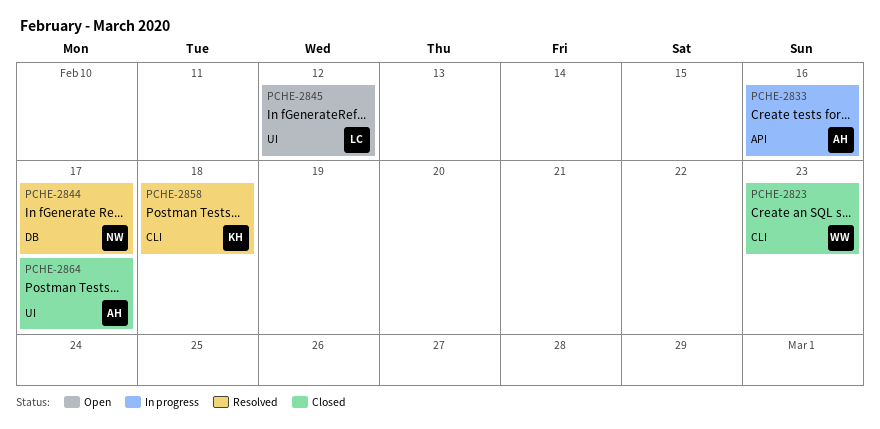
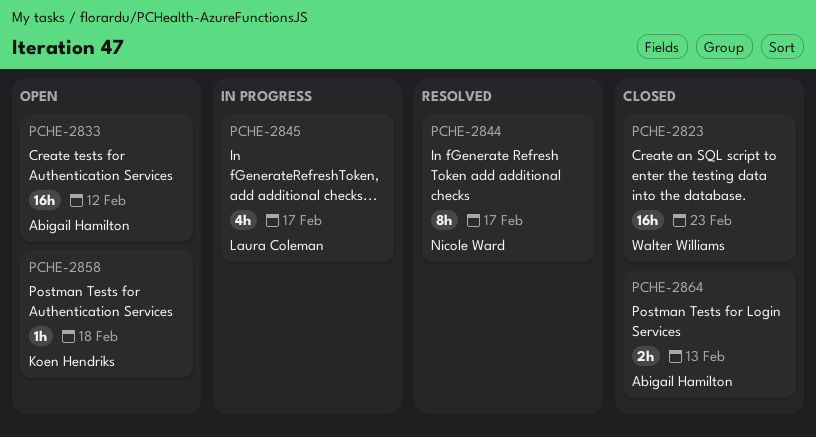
PCHE-2833, status: In progress -> Open
PCHE-2833, due: Feb 16 -> Feb 12
PCHE-2845, status: Open -> In progress
PCHE-2845, due: Feb 12 -> Feb 17
PCHE-2858, status: Resolved -> Open
PCHE-2864, due: Feb 17 -> Feb 13

